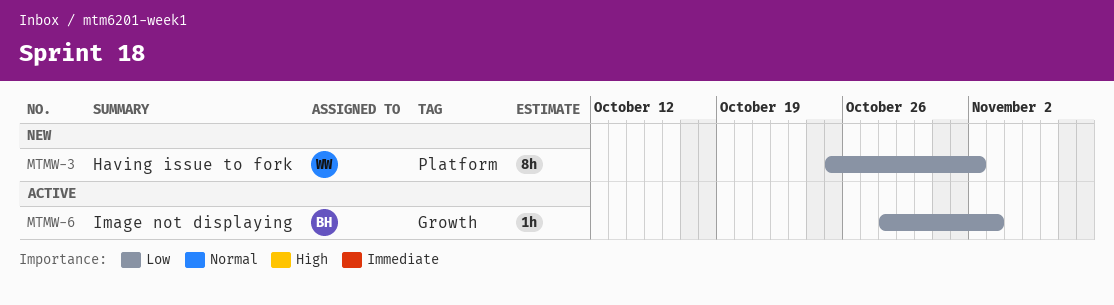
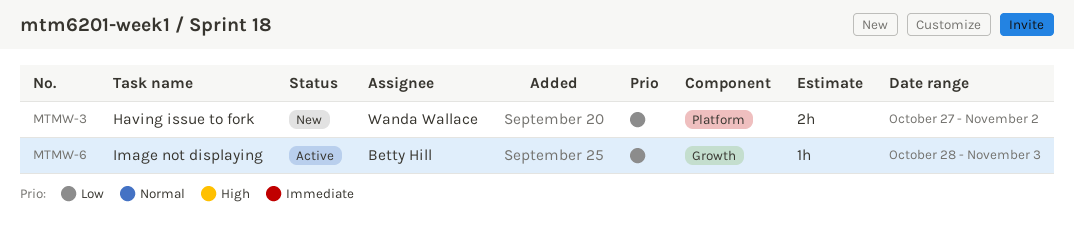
MTMW-3, estimate: 8h -> 2h
MTMW-3, start: Oct 25 -> Oct 27

